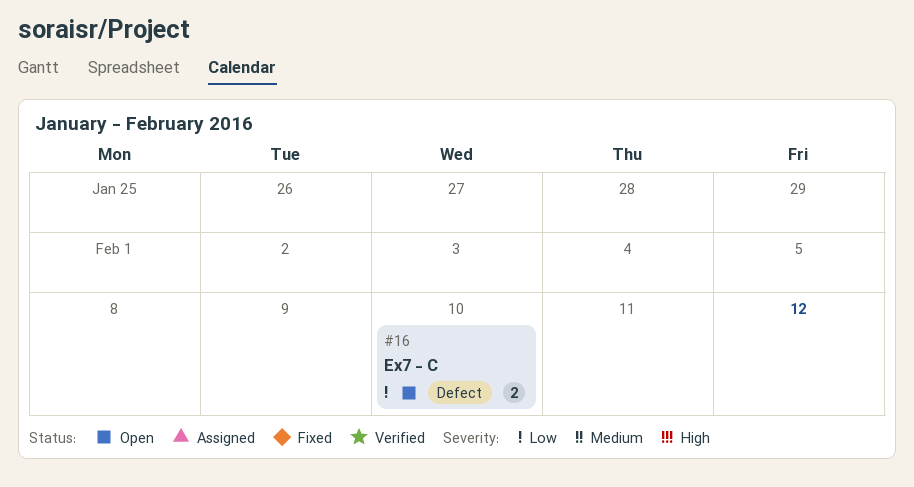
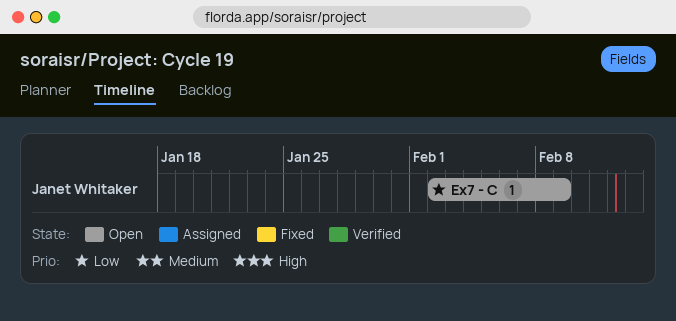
Ex7 - C, estimate: 2 -> 1
Ex7 - C, due: Feb 10 -> Feb 9

